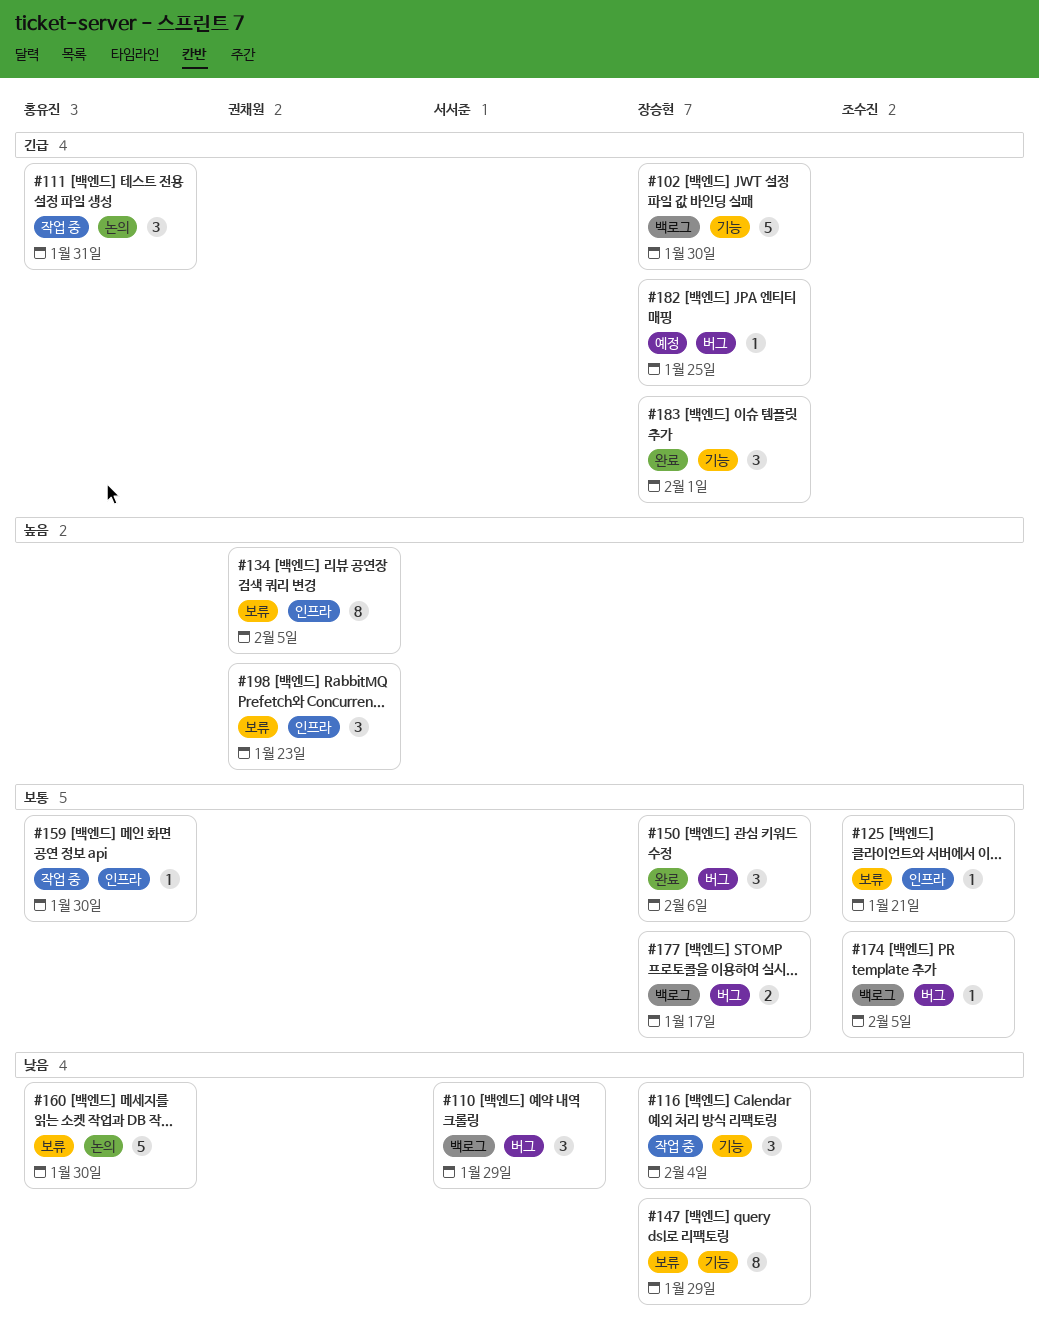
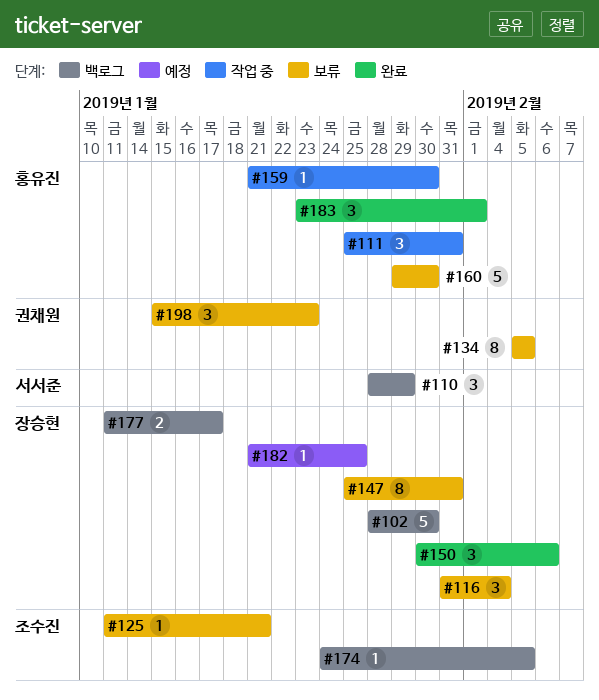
#116, status: 작업 중 -> 보류
#147, due: Jan 29 -> Jan 31
#183, owner: 장승현 -> 홍유진

